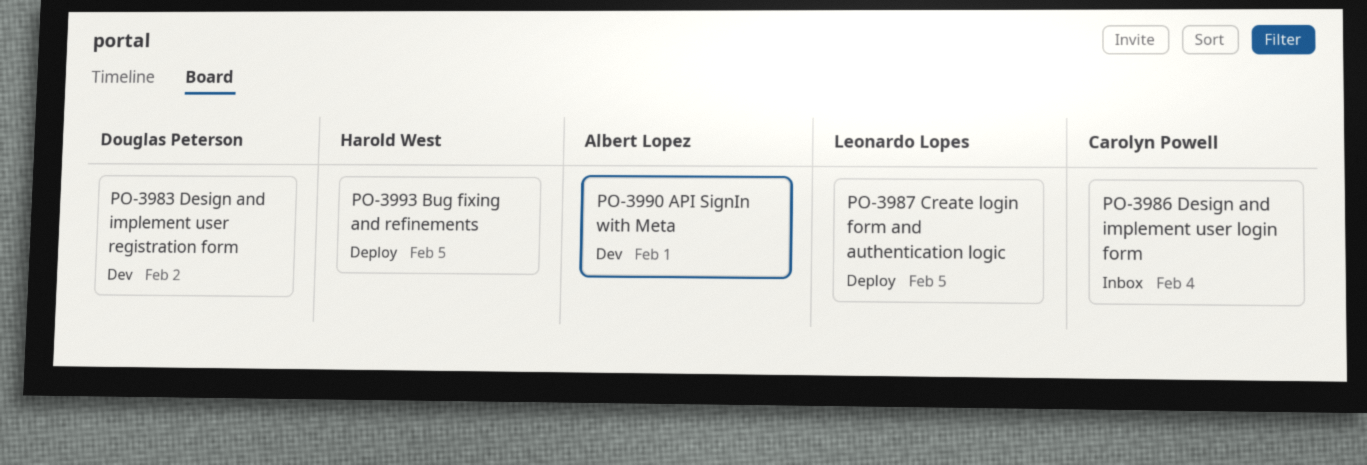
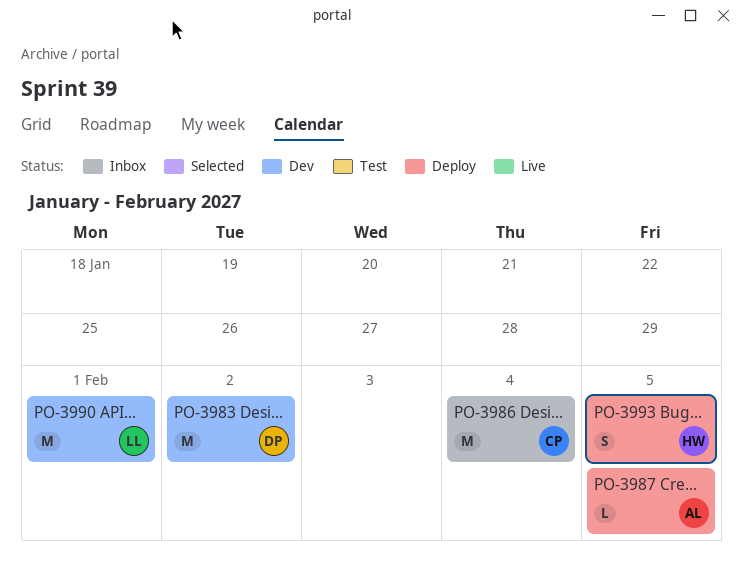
PO-3987, owner: Leonardo Lopes -> Albert Lopez
PO-3990, owner: Albert Lopez -> Leonardo Lopes

